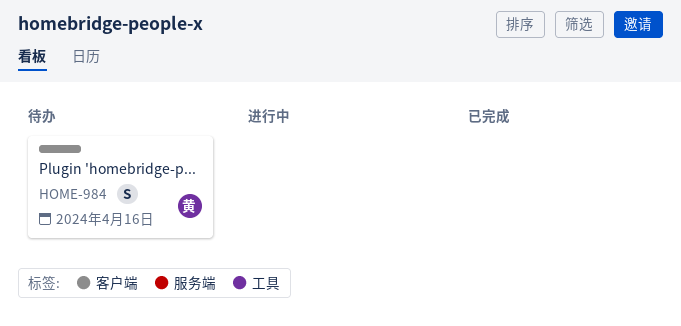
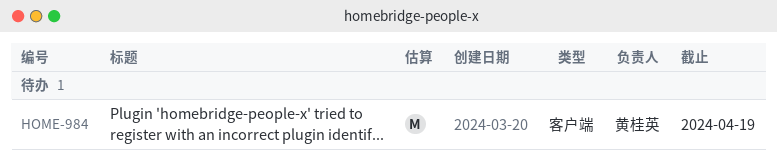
HOME-984, estimate: S -> M
HOME-984, due: Apr 16 -> Apr 19

